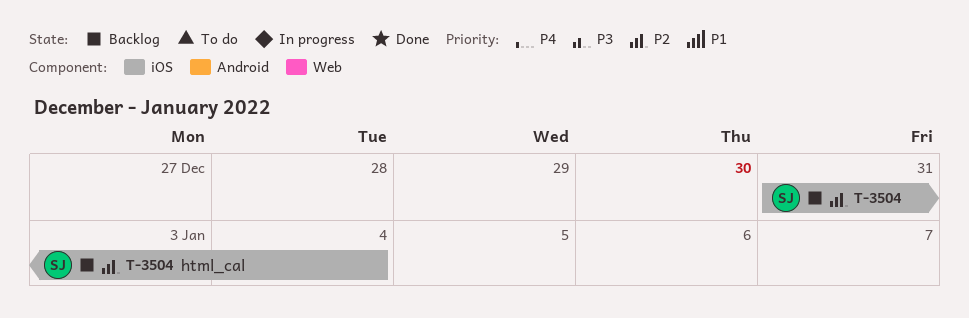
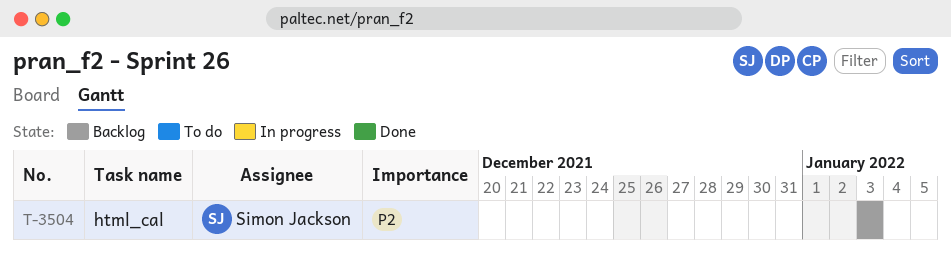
T-3504, start: Dec 31 -> Jan 3
T-3504, due: Jan 4 -> Jan 3

